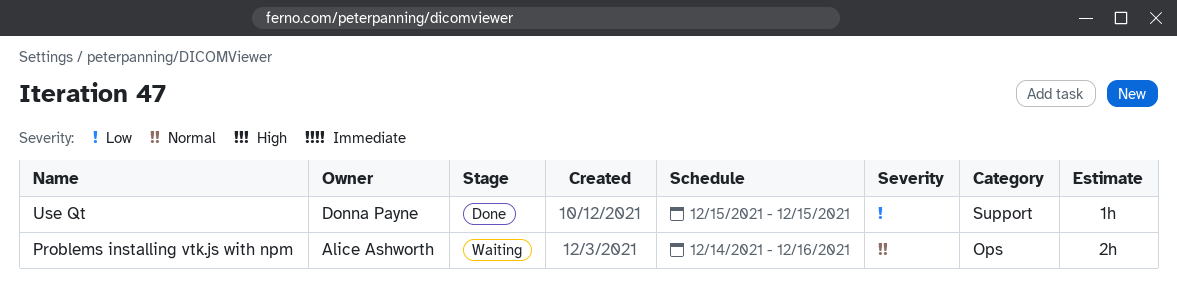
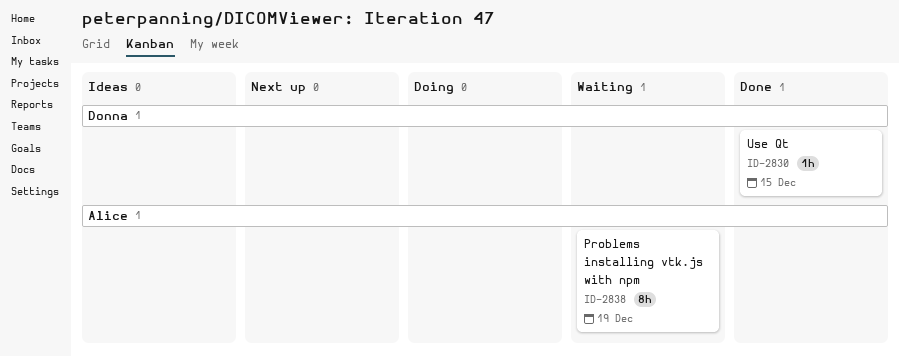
Problems installing vtk.js with npm, estimate: 2h -> 8h
Problems installing vtk.js with npm, due: Dec 16 -> Dec 19

